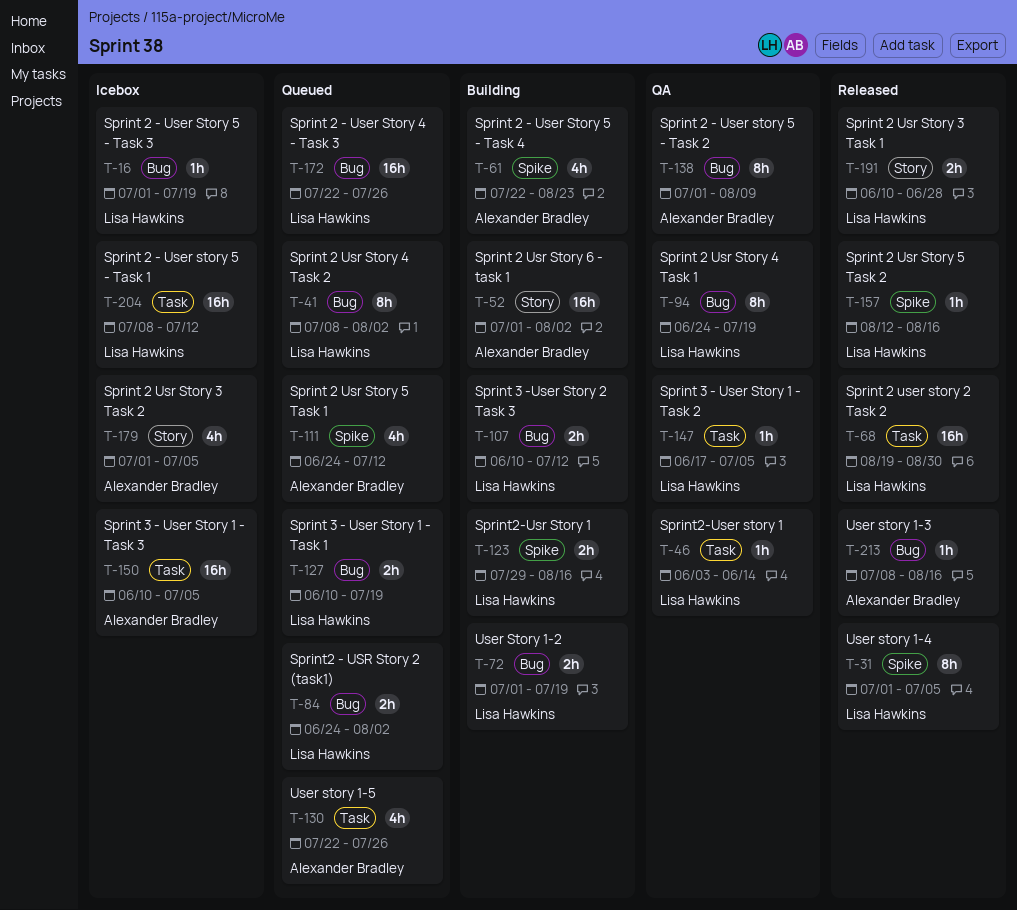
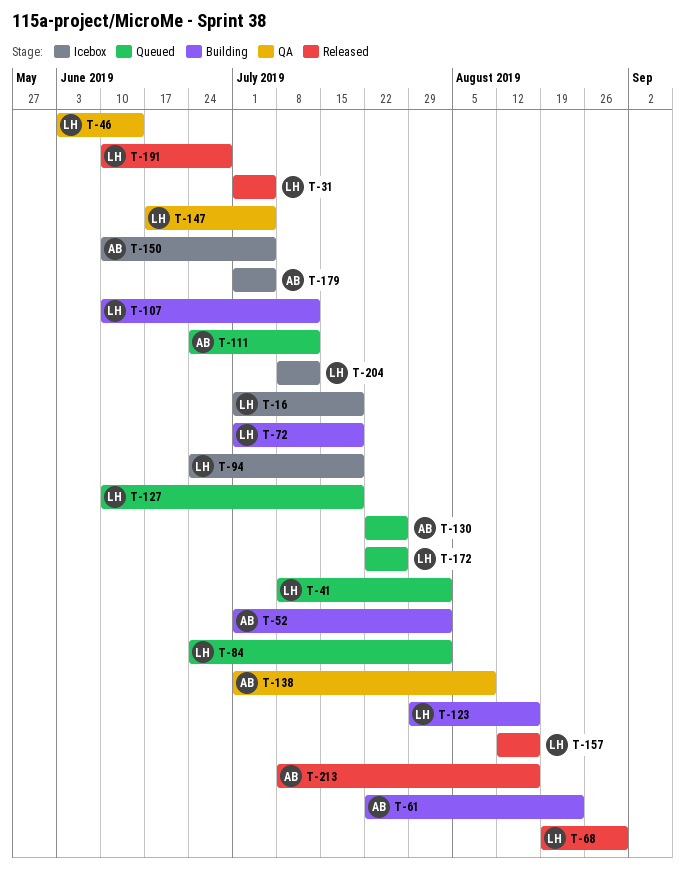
T-94, status: QA -> Icebox

